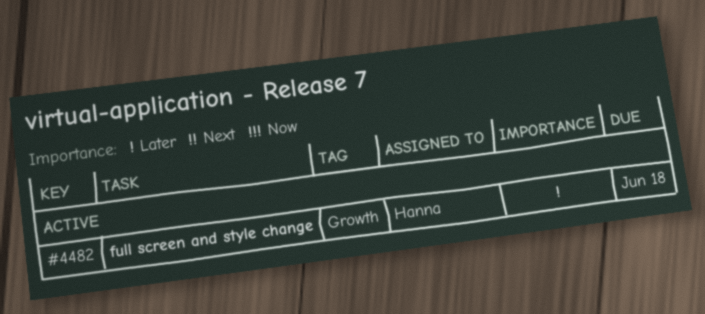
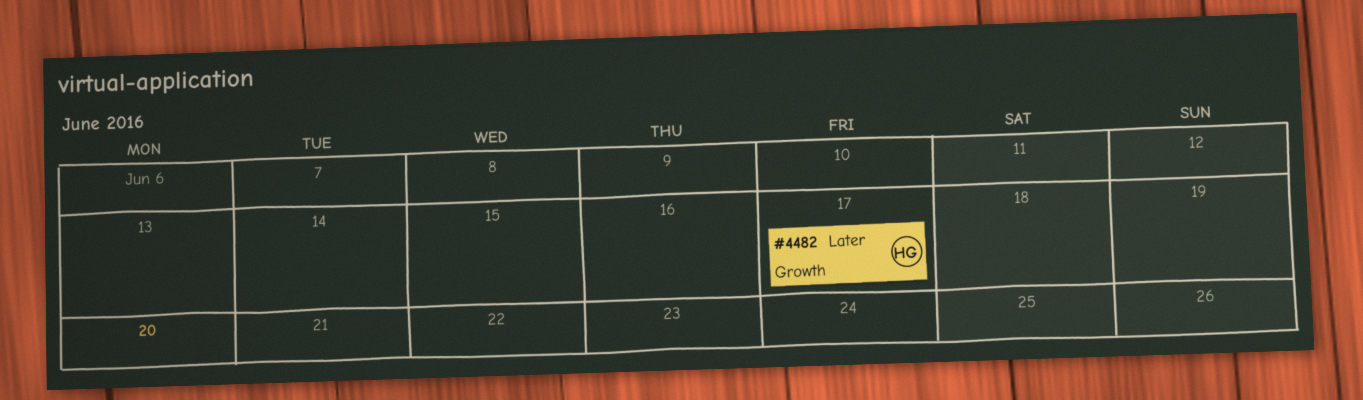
#4482, due: Jun 18 -> Jun 17

